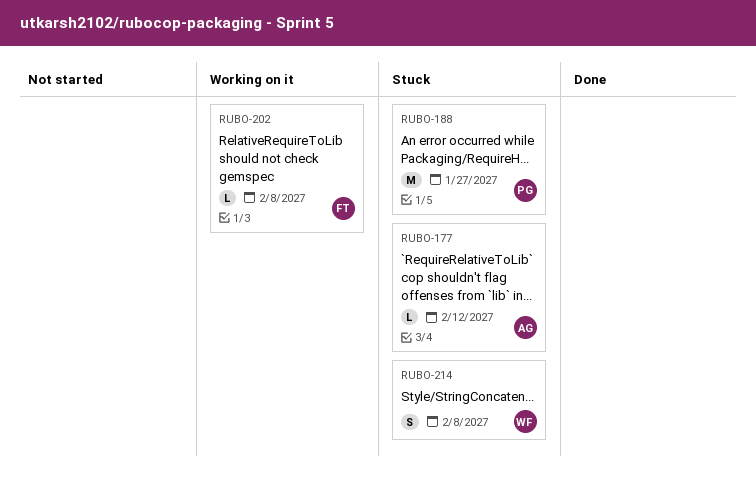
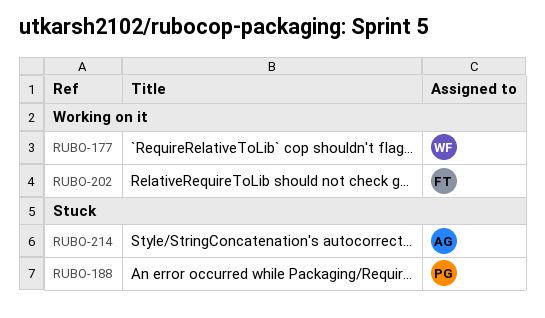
RUBO-177, status: Stuck -> Working on it
RUBO-177, owner: AG -> WF
RUBO-214, owner: WF -> AG

